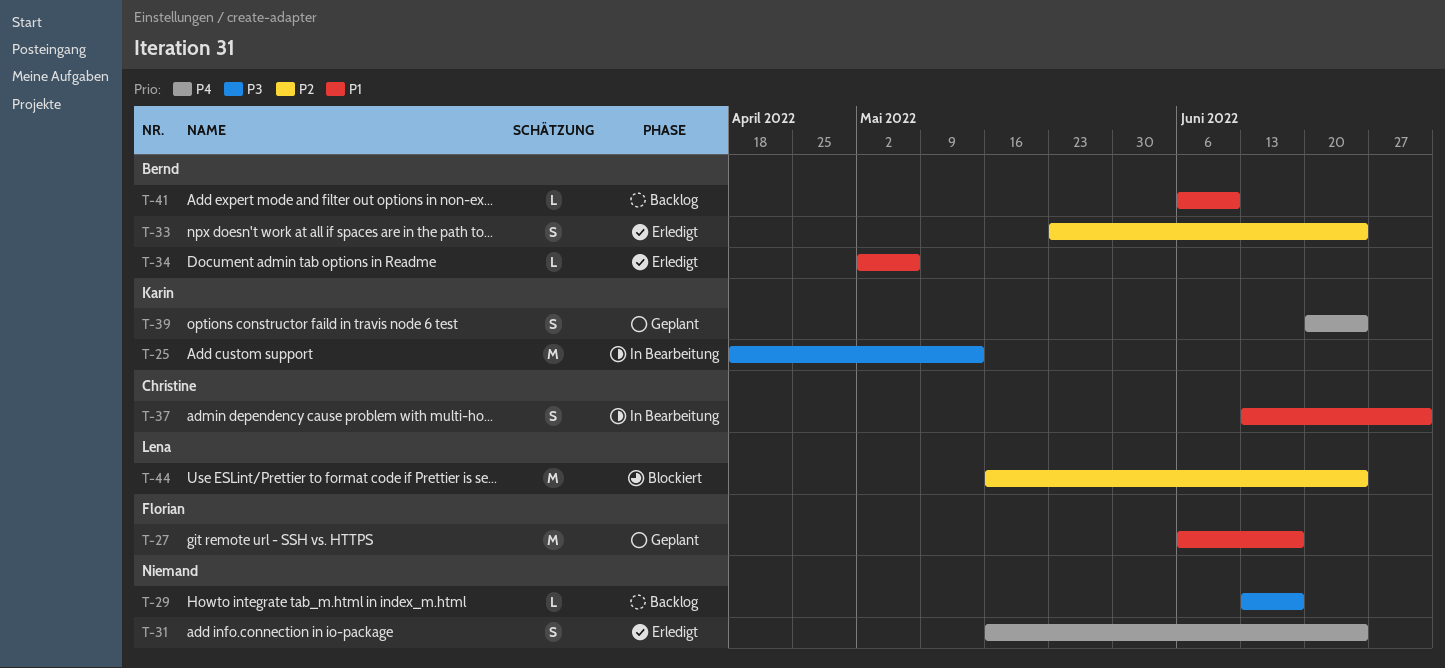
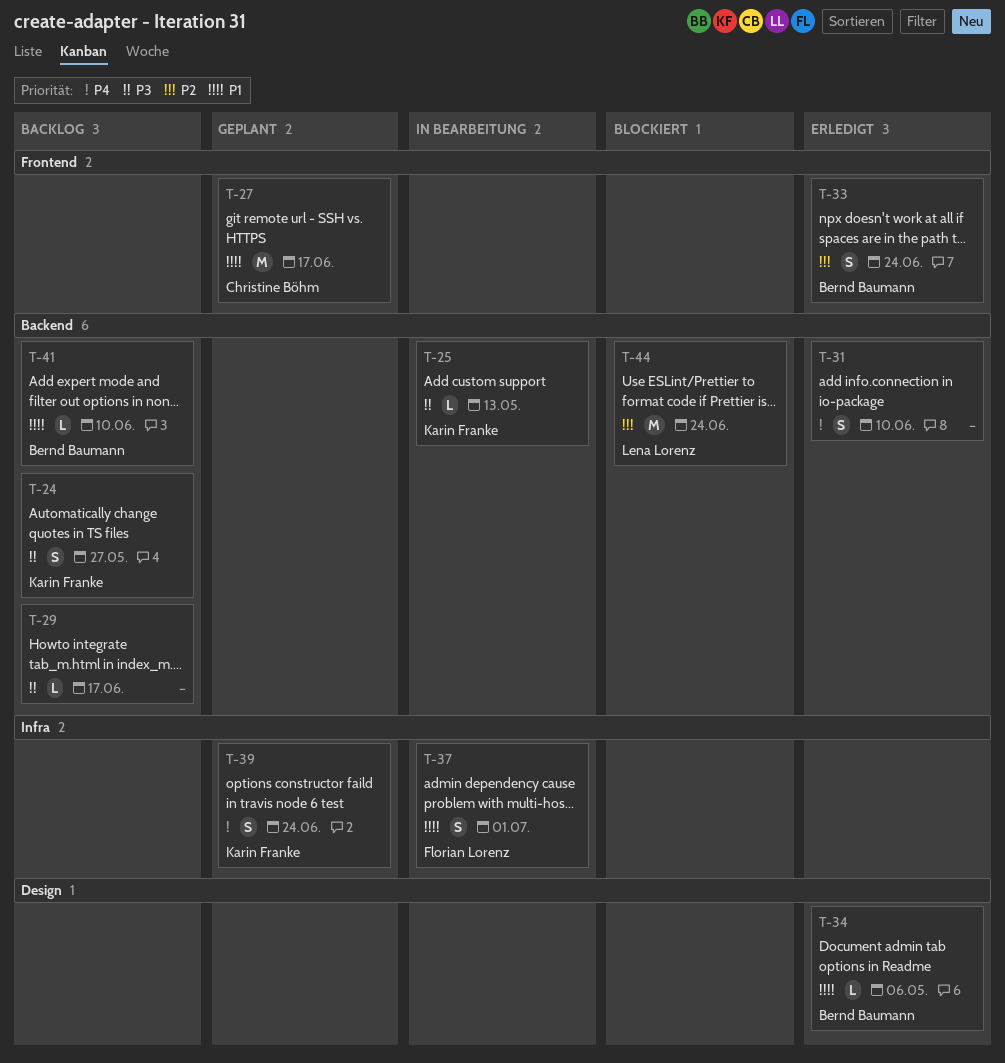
T-24: none -> present
T-25, estimate: M -> L
T-27, owner: Florian Lorenz -> Christine Böhm
T-31, due: Jun 24 -> Jun 10
T-37, owner: Christine Böhm -> Florian Lorenz

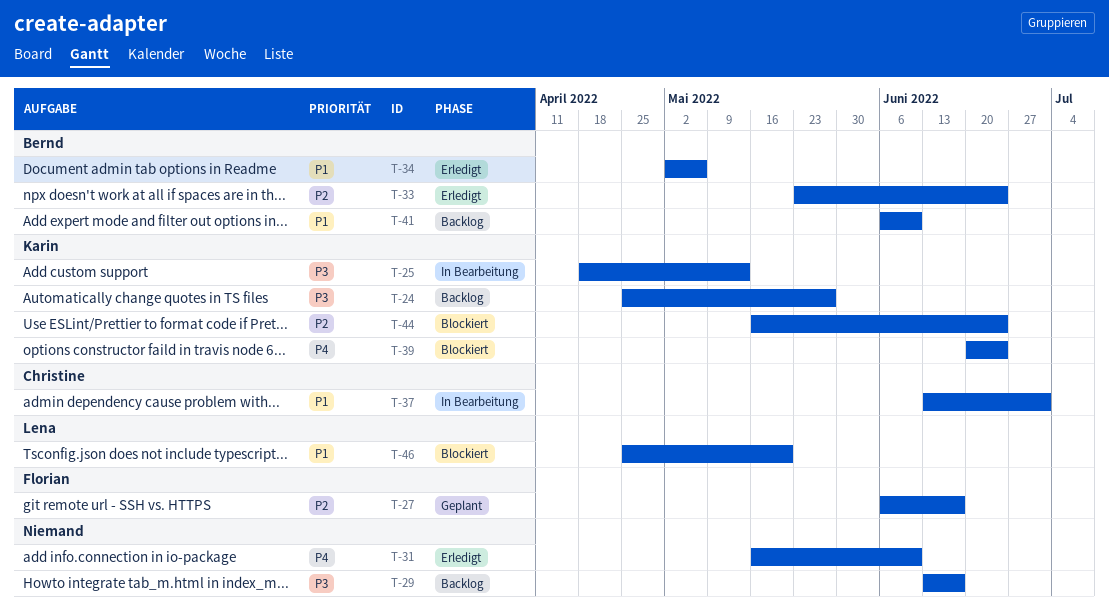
T-27, owner: Christine Böhm -> Florian Lorenz
T-27, priority: P1 -> P2
T-37, owner: Florian Lorenz -> Christine Böhm
T-39, status: Geplant -> Blockiert
T-44, owner: Lena Lorenz -> Karin Franke
T-46: none -> present

